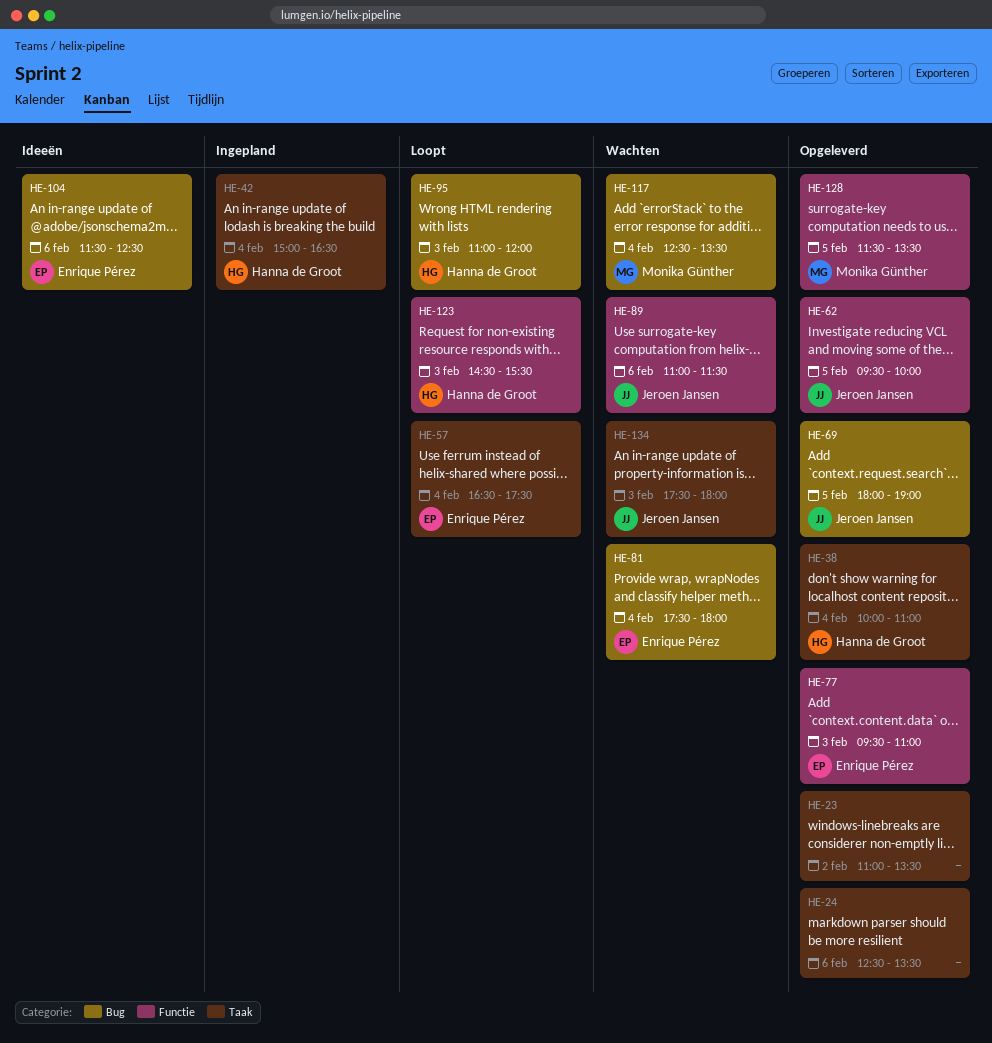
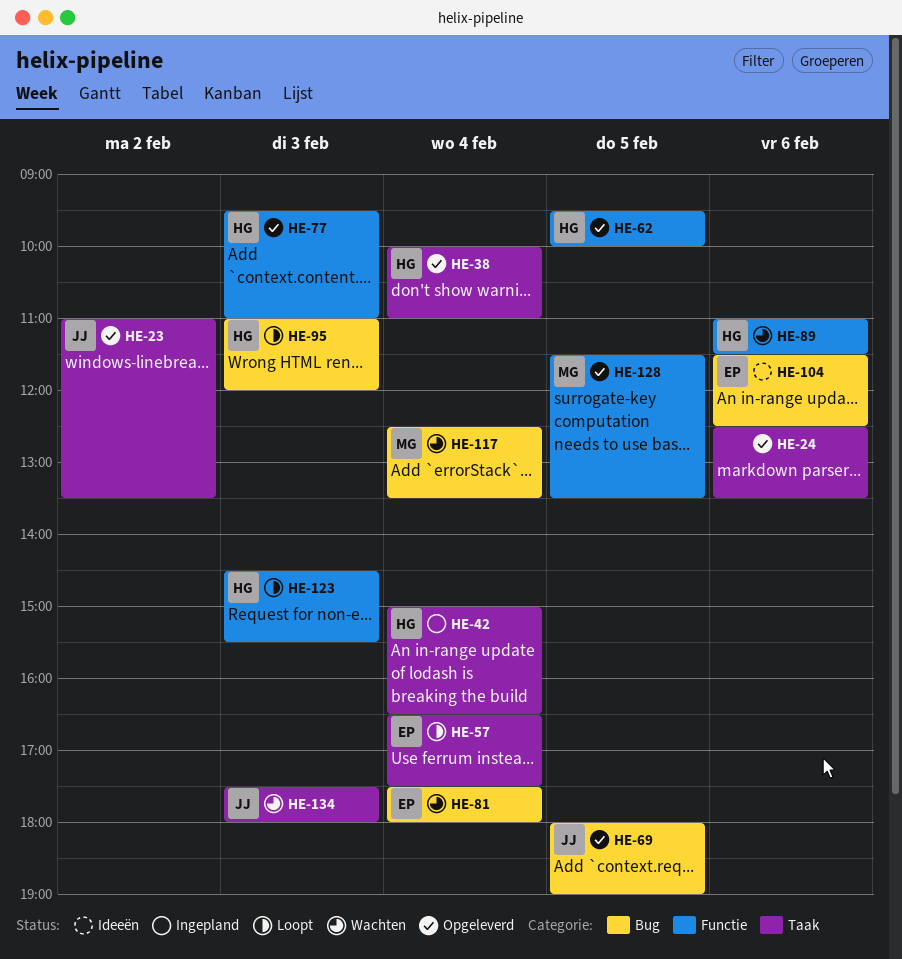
HE-23, owner: none -> Jeroen Jansen
HE-62, owner: Jeroen Jansen -> Hanna de Groot
HE-77, owner: Enrique Pérez -> Hanna de Groot
HE-89, owner: Jeroen Jansen -> Hanna de Groot

